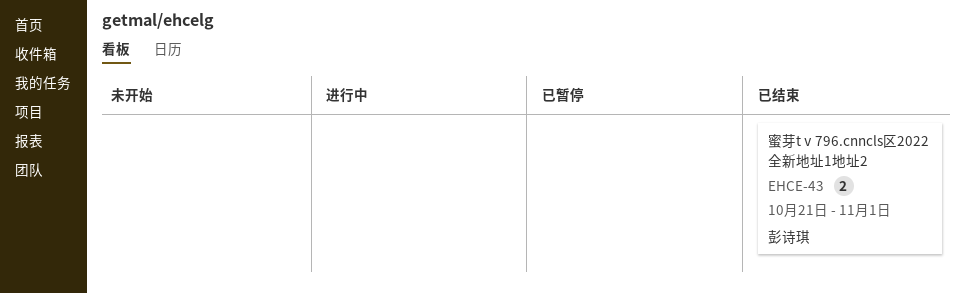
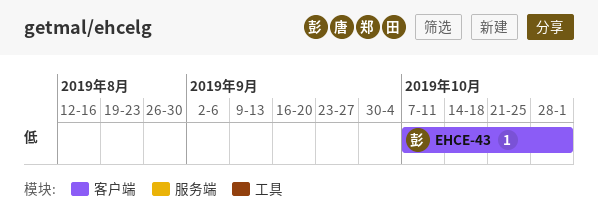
EHCE-43, estimate: 2 -> 1
EHCE-43, start: Oct 21 -> Oct 7

